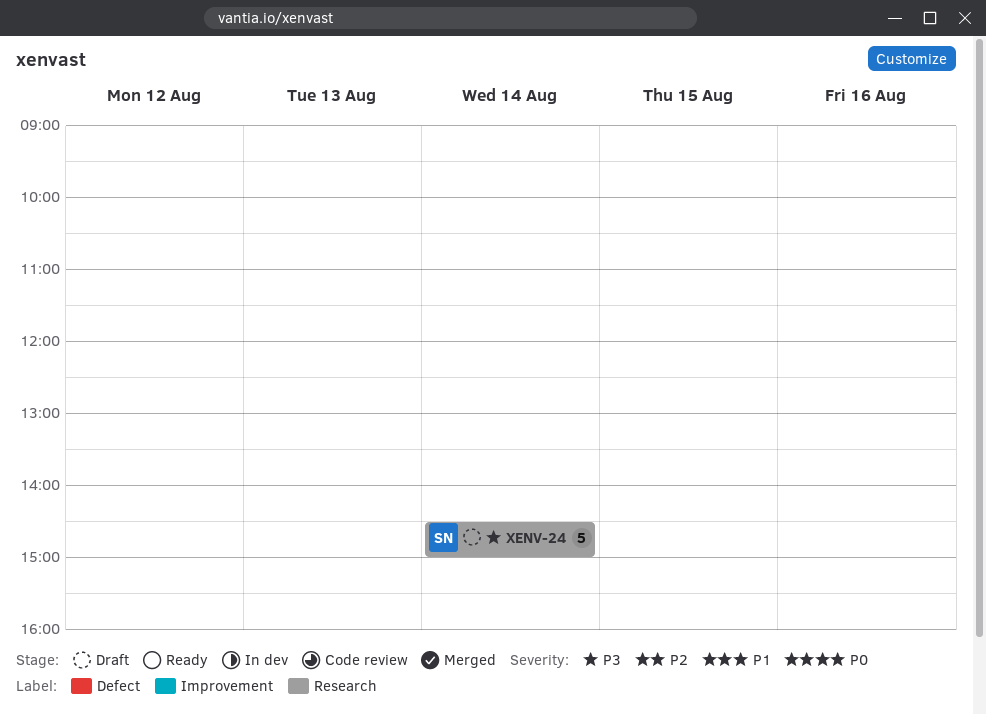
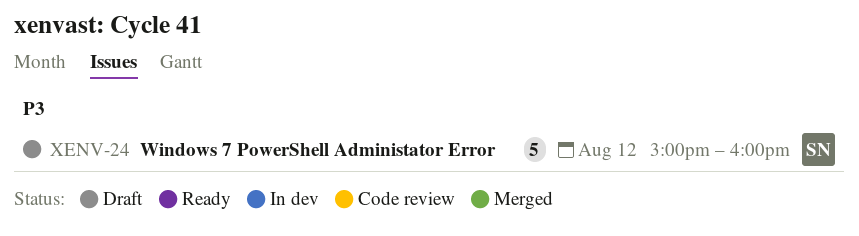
XENV-24, day: Aug 14 -> Aug 12
XENV-24, begins: 14:30 -> 15:00
XENV-24, ends: 15:00 -> 16:00

